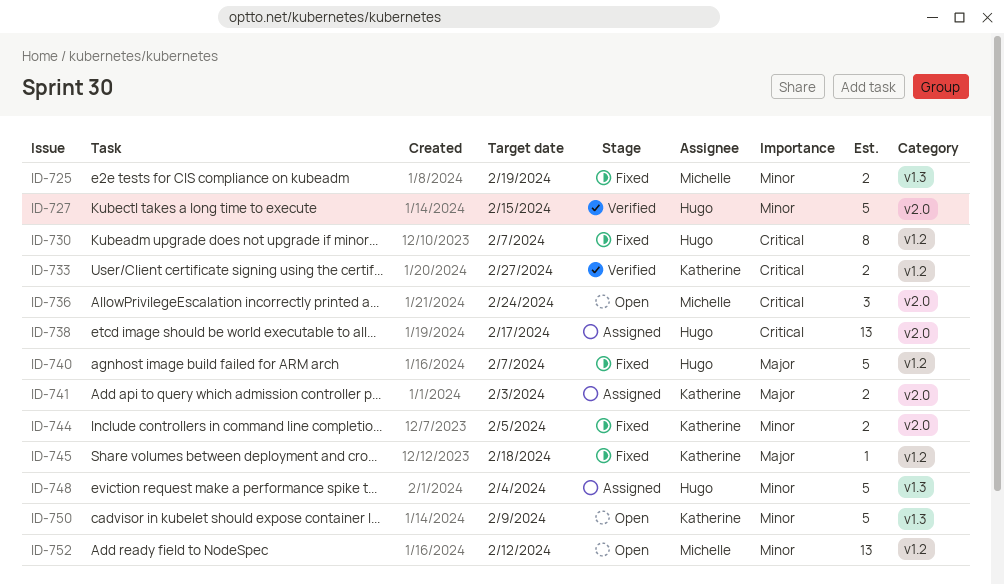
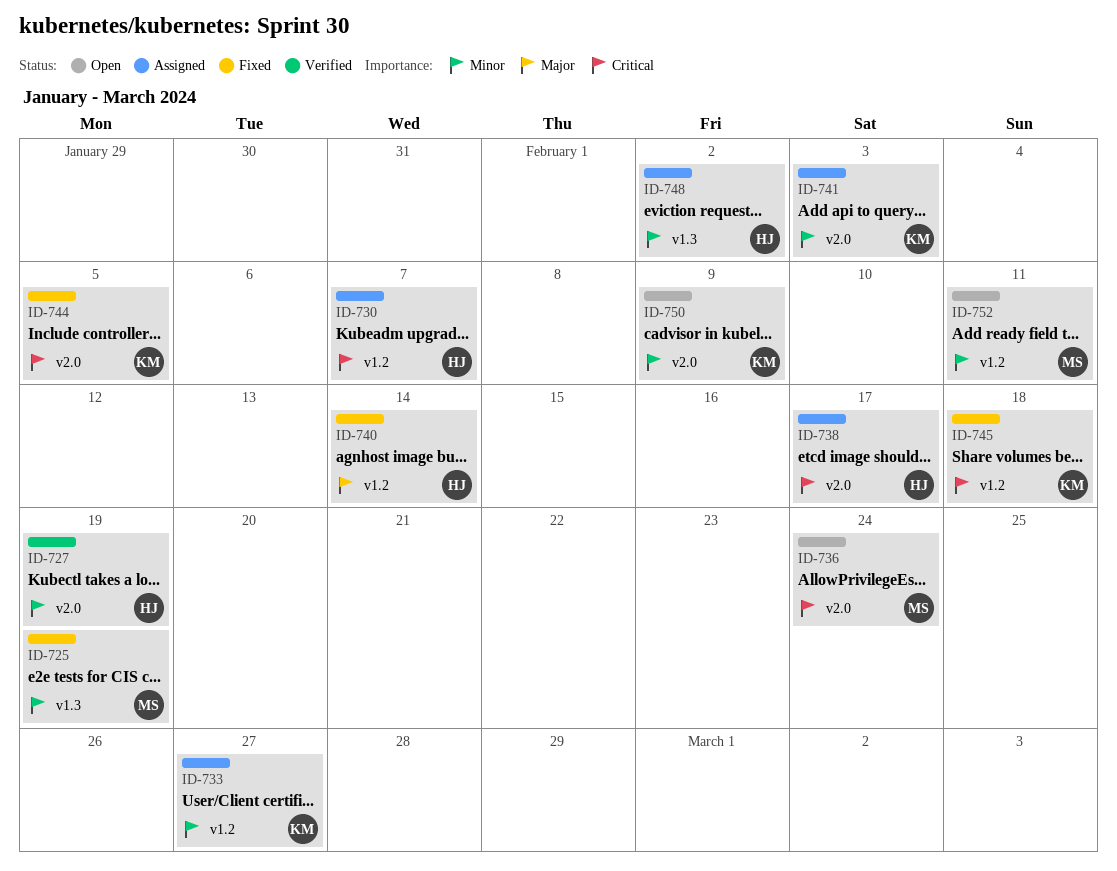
ID-727, due: Feb 15 -> Feb 19
ID-730, status: Fixed -> Assigned
ID-733, status: Verified -> Assigned
ID-733, priority: Critical -> Minor
ID-740, due: Feb 7 -> Feb 14
ID-741, priority: Major -> Minor
ID-744, priority: Minor -> Critical
ID-745, priority: Major -> Critical
ID-748, due: Feb 4 -> Feb 2
ID-750, label: v1.3 -> v2.0
ID-752, due: Feb 12 -> Feb 11

